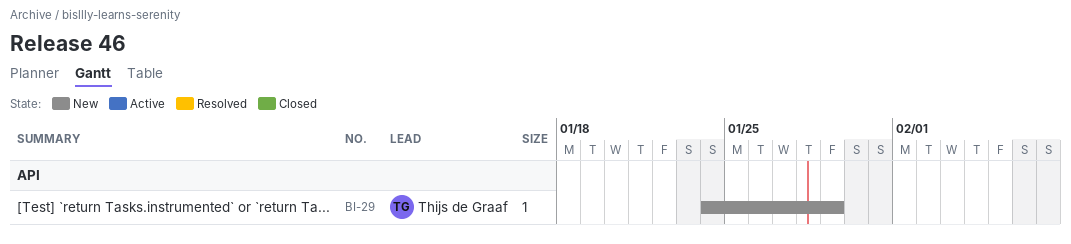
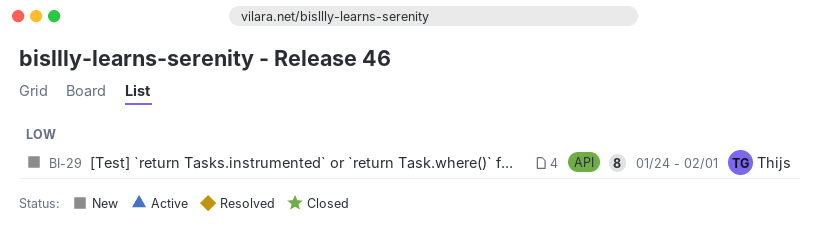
BI-29, estimate: 1 -> 8
BI-29, due: Jan 29 -> Feb 1

